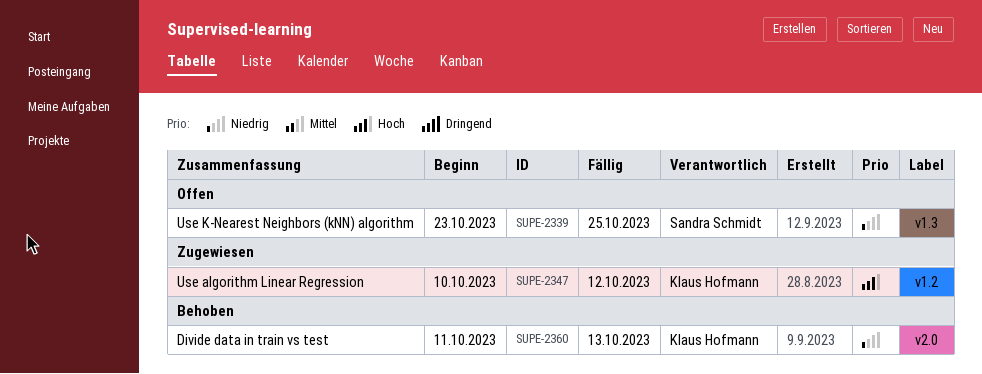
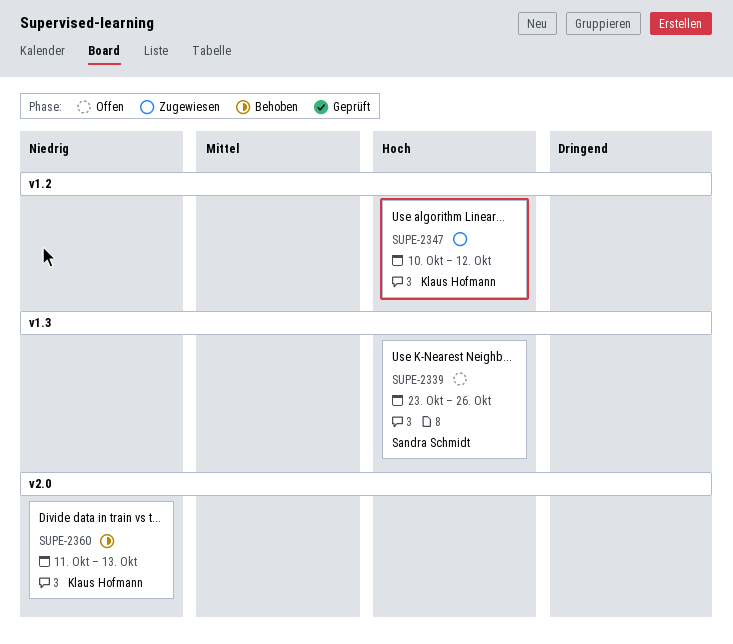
SUPE-2339, priority: Niedrig -> Hoch
SUPE-2339, due: Oct 25 -> Oct 26

